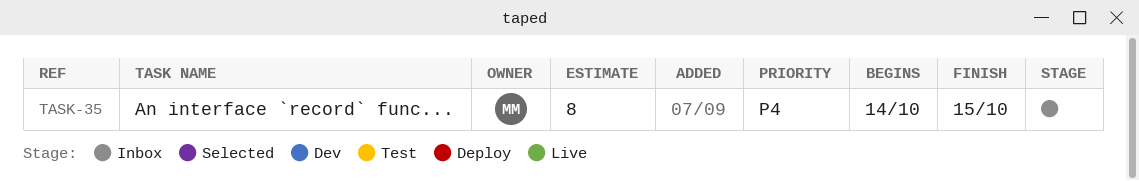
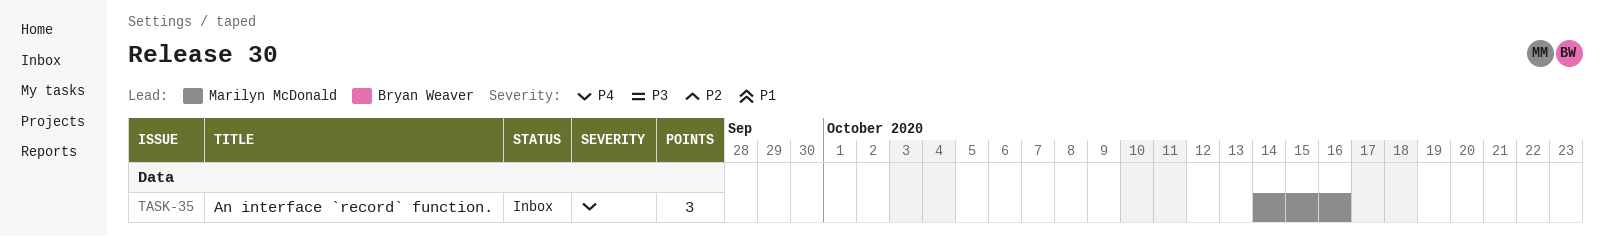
TASK-35, estimate: 8 -> 3
TASK-35, due: Oct 15 -> Oct 16

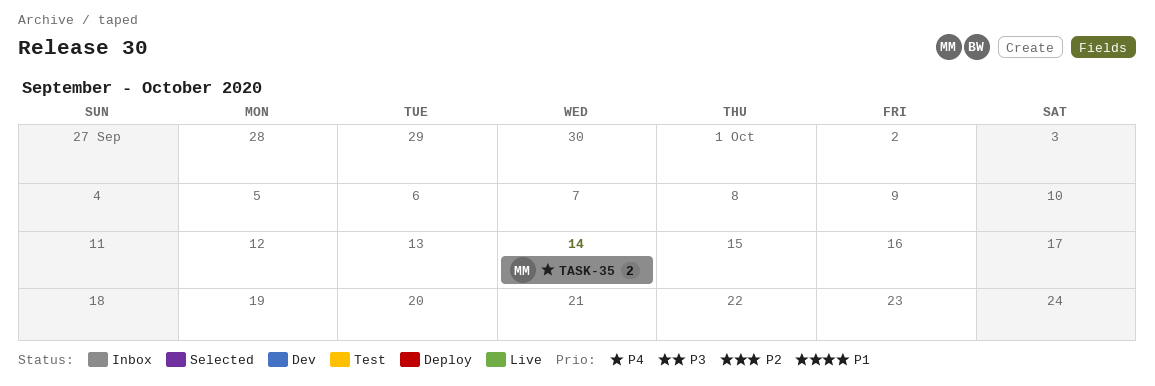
TASK-35, estimate: 3 -> 2
TASK-35, due: Oct 16 -> Oct 14

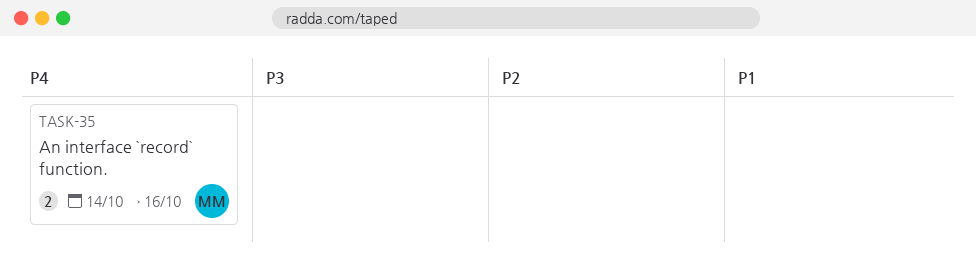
TASK-35, due: Oct 14 -> Oct 16

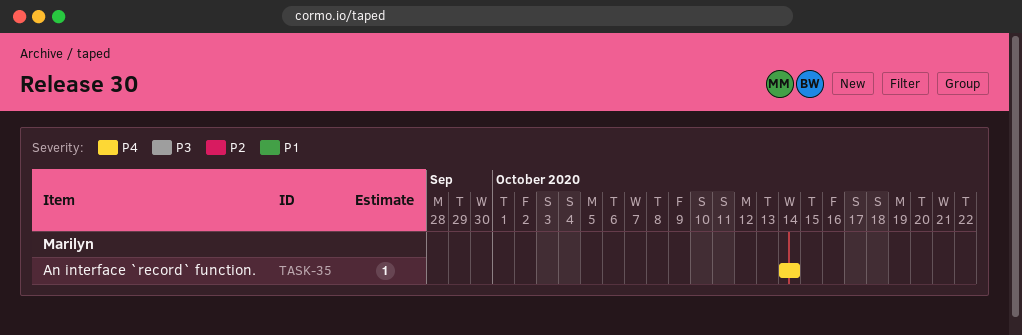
TASK-35, estimate: 2 -> 1
TASK-35, due: Oct 16 -> Oct 14

